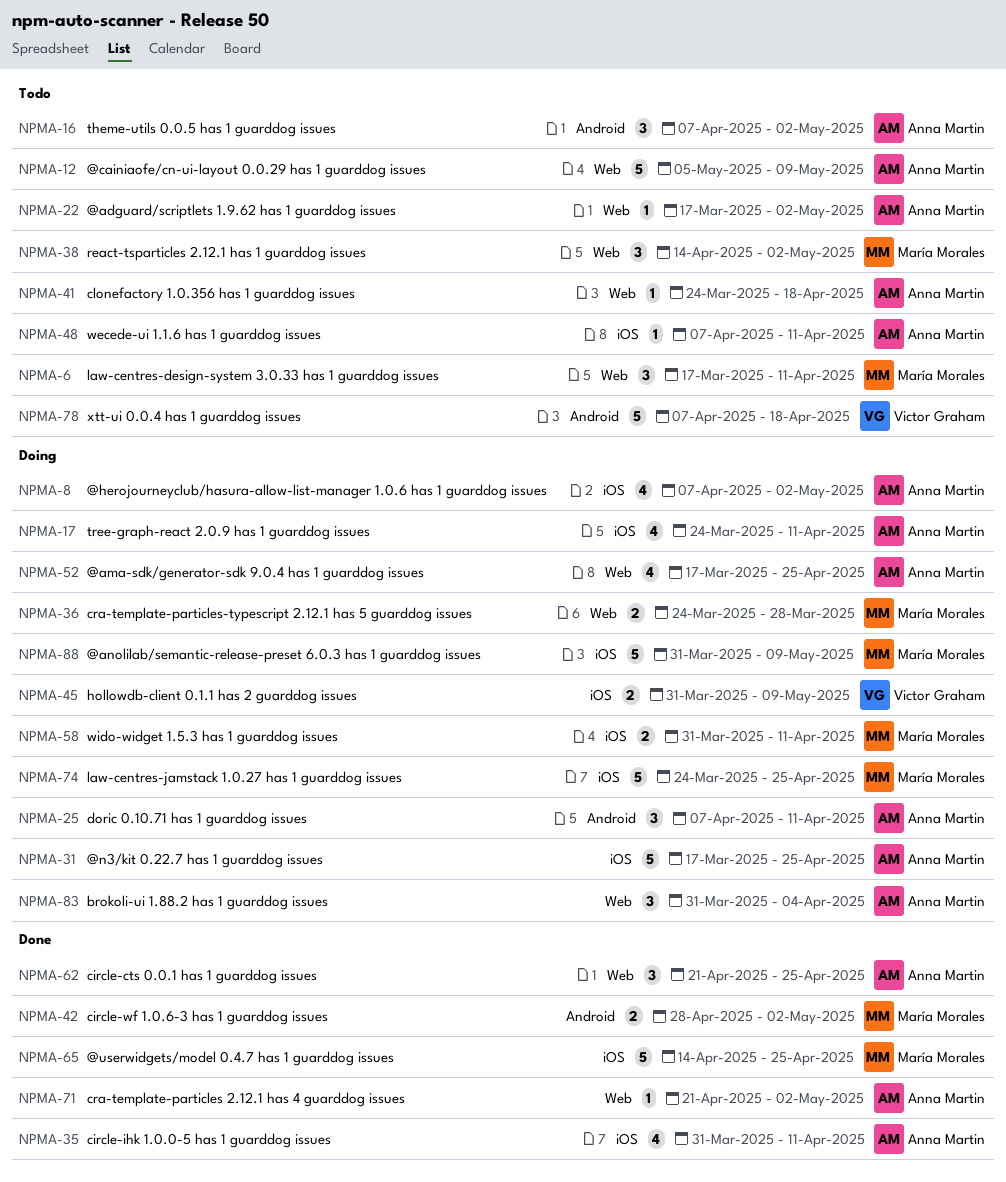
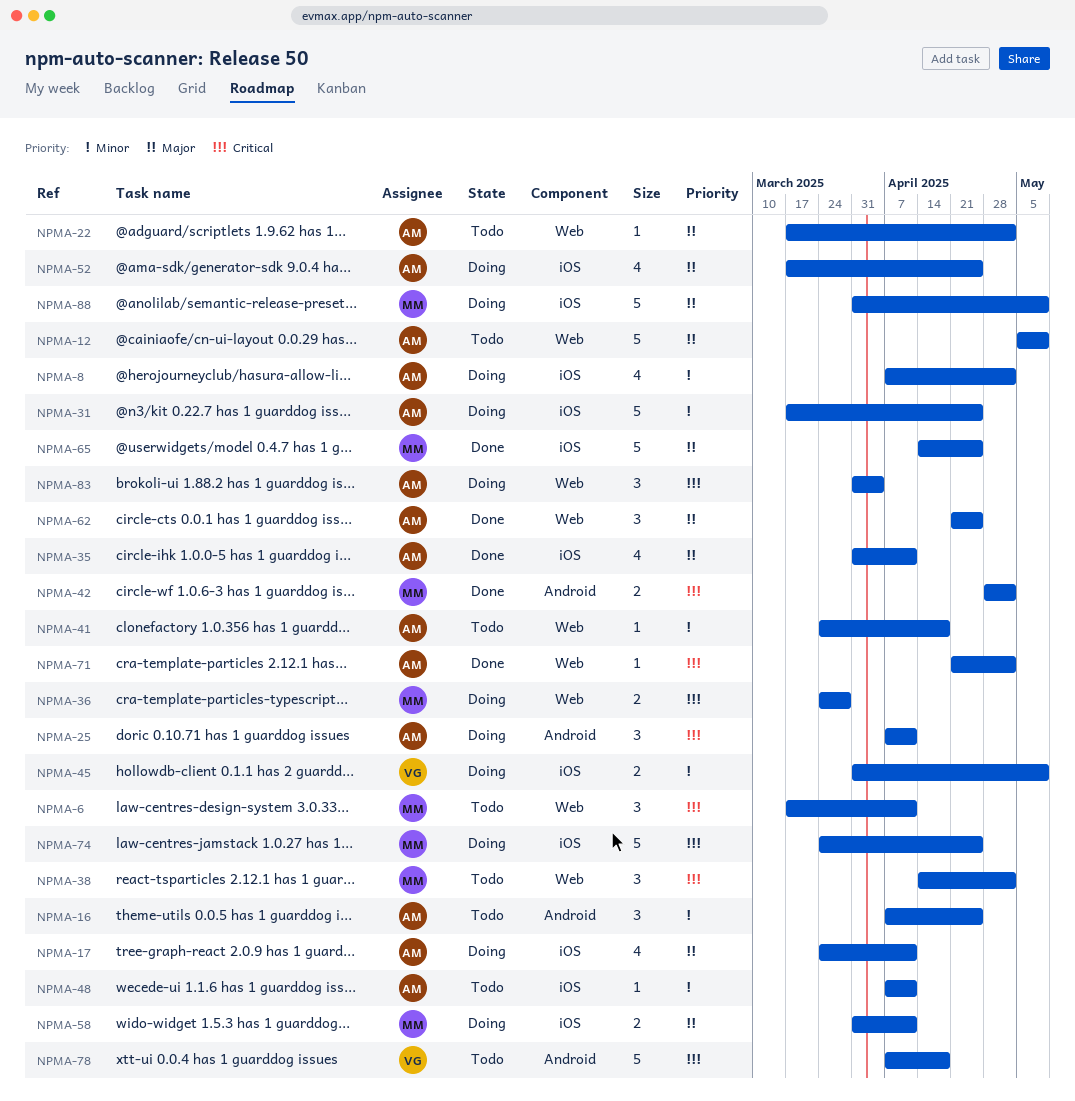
NPMA-16, due: May 2 -> Apr 25
NPMA-52, label: Web -> iOS

